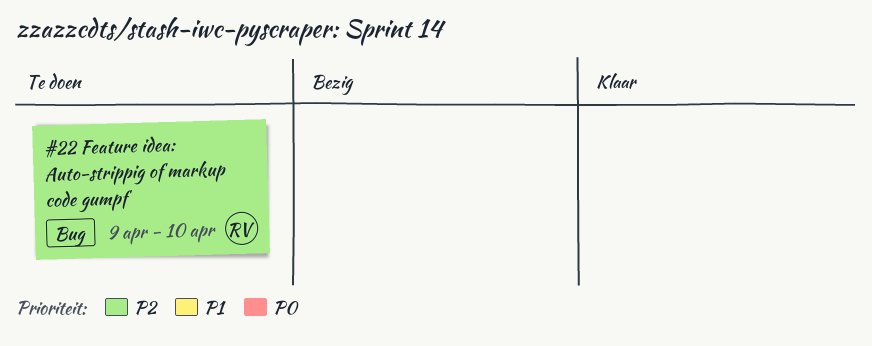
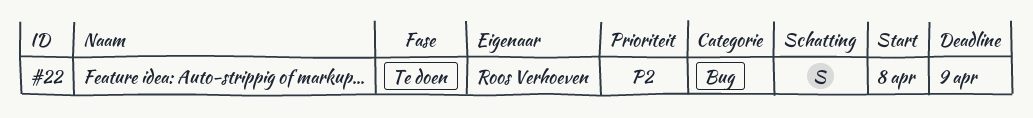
#22, start: Apr 9 -> Apr 8
#22, due: Apr 10 -> Apr 9

